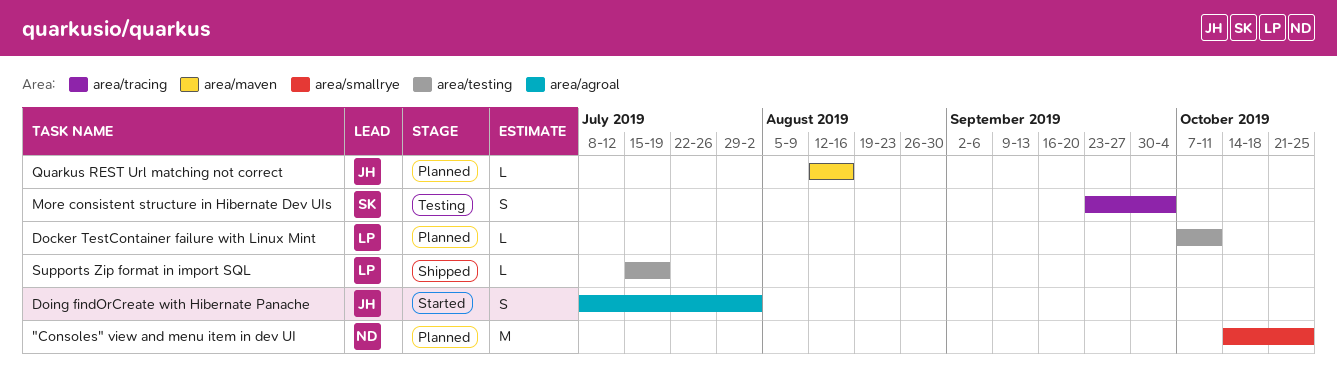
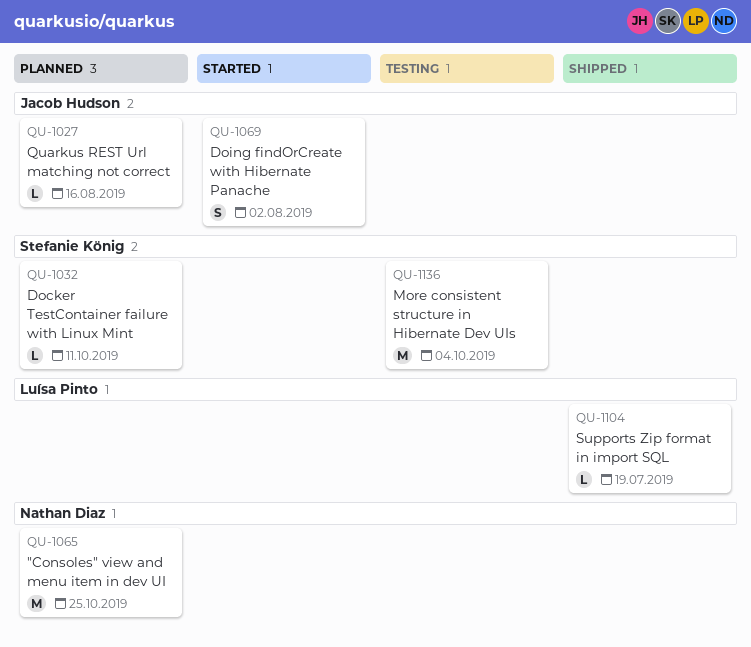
Docker TestContainer failure with Linux Mint, owner: Luísa Pinto -> Stefanie König
More consistent structure in Hibernate Dev UIs, estimate: S -> M

